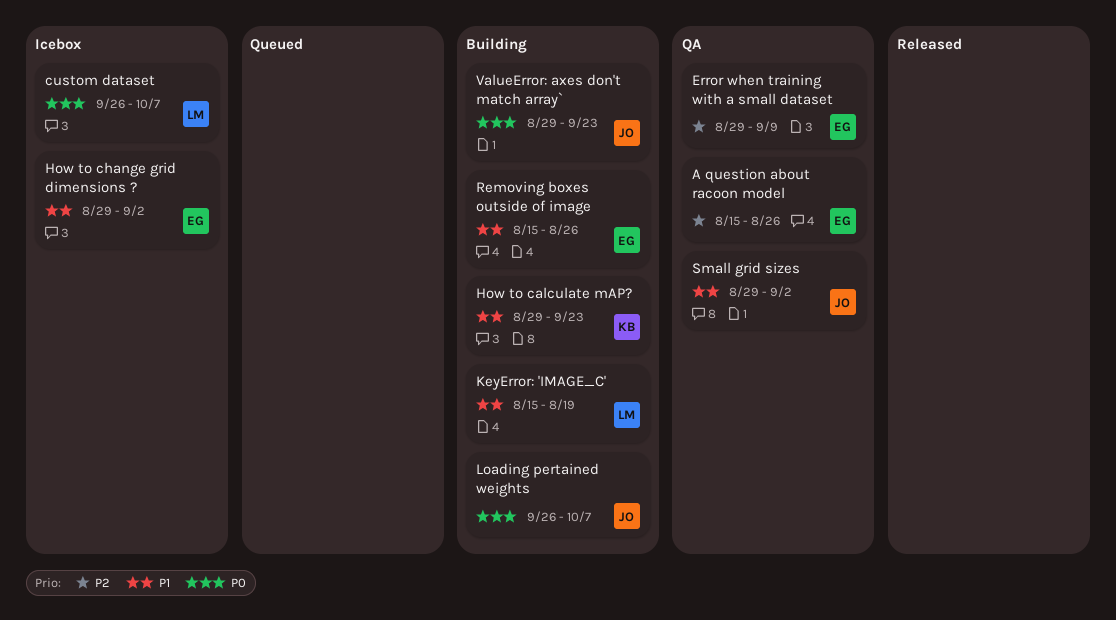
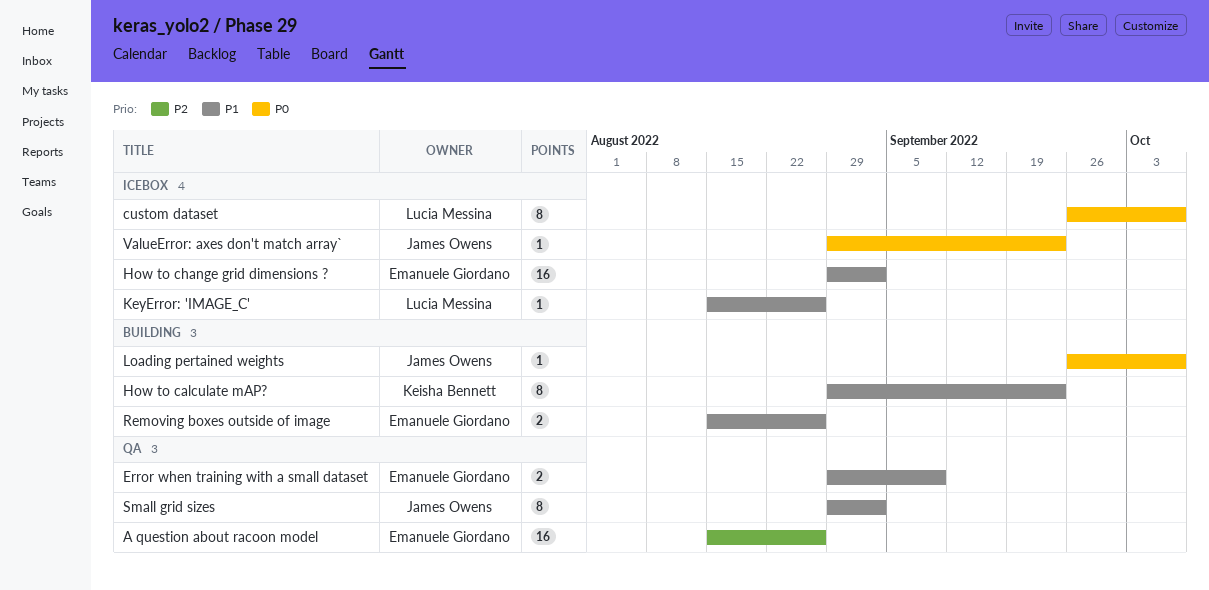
Error when training with a small dataset, priority: P2 -> P1
KeyError: 'IMAGE_C', status: Building -> Icebox
KeyError: 'IMAGE_C', due: Aug 19 -> Aug 26
ValueError: axes don't match array`, status: Building -> Icebox

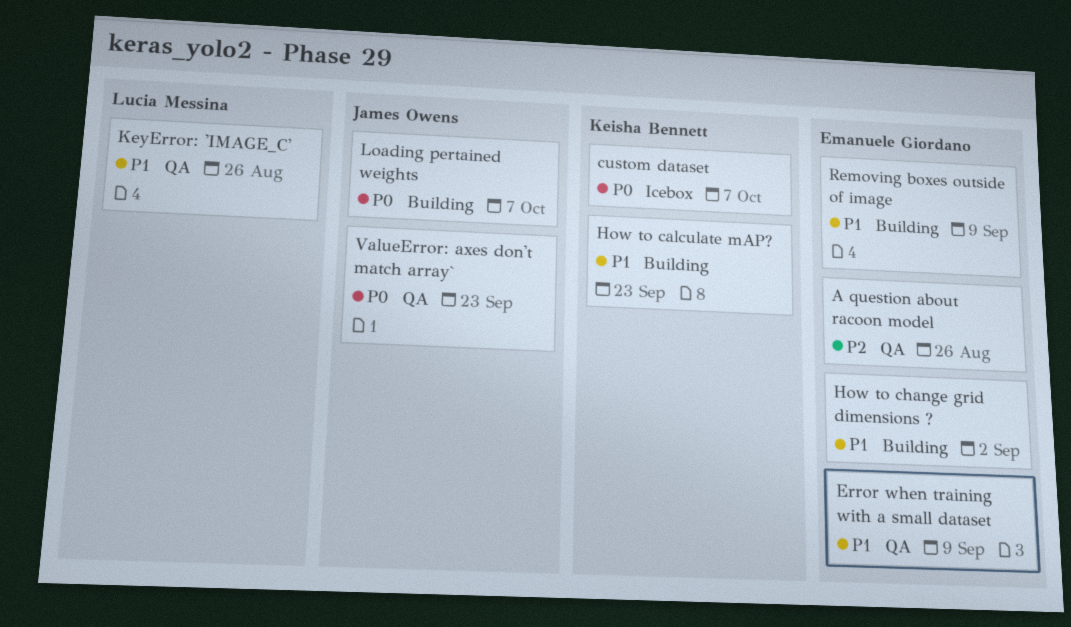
custom dataset, owner: Lucia Messina -> Keisha Bennett
How to change grid dimensions ?, status: Icebox -> Building
KeyError: 'IMAGE_C', status: Icebox -> QA
Removing boxes outside of image, due: Aug 26 -> Sep 9
Small grid sizes: present -> none
ValueError: axes don't match array`, status: Icebox -> QA

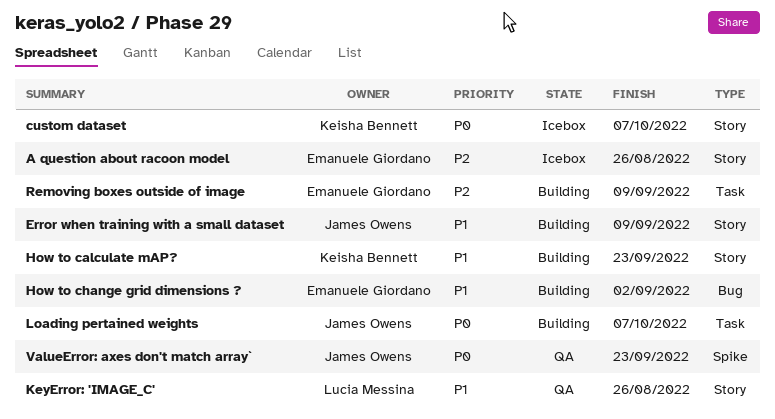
A question about racoon model, status: QA -> Icebox
Error when training with a small dataset, status: QA -> Building
Error when training with a small dataset, owner: Emanuele Giordano -> James Owens
Removing boxes outside of image, priority: P1 -> P2

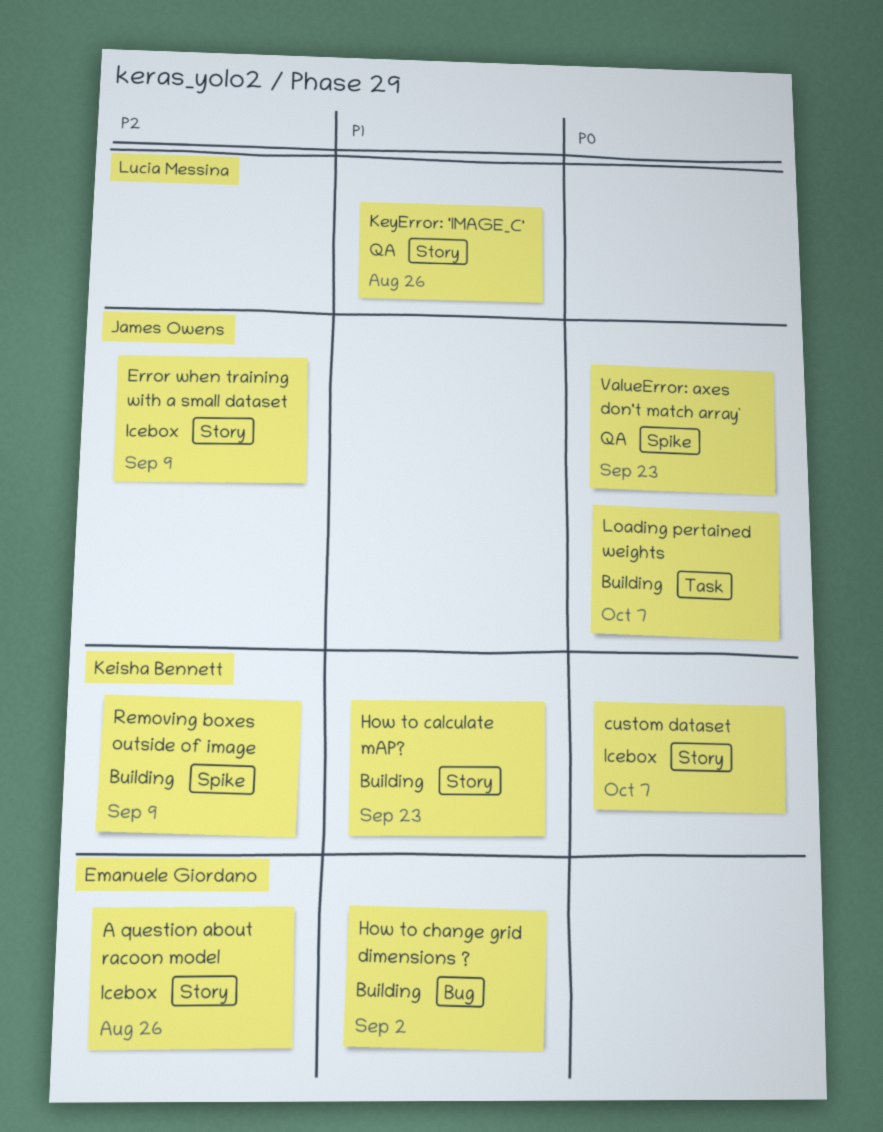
Error when training with a small dataset, status: Building -> Icebox
Error when training with a small dataset, priority: P1 -> P2
Removing boxes outside of image, owner: Emanuele Giordano -> Keisha Bennett
Removing boxes outside of image, label: Task -> Spike

